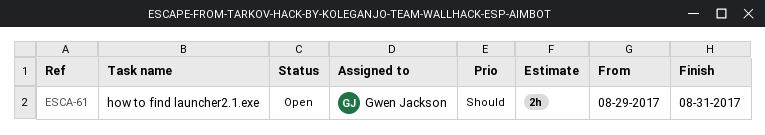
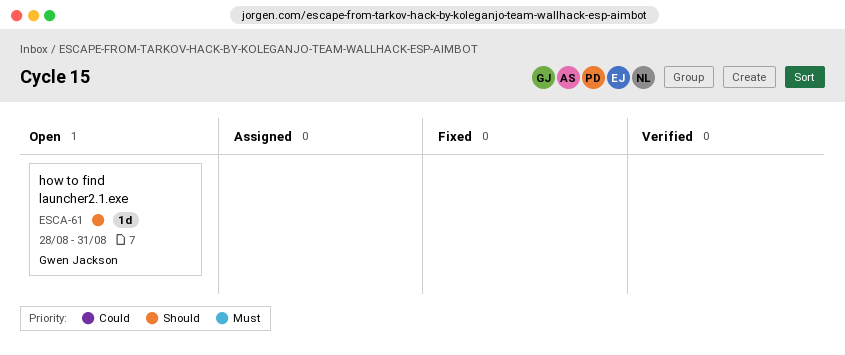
ESCA-61, estimate: 2h -> 1d
ESCA-61, start: Aug 29 -> Aug 28

